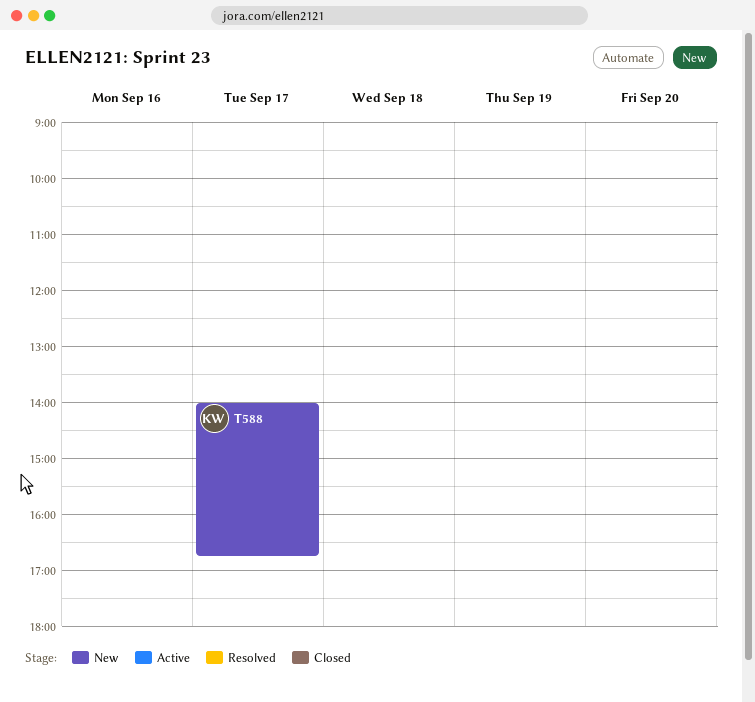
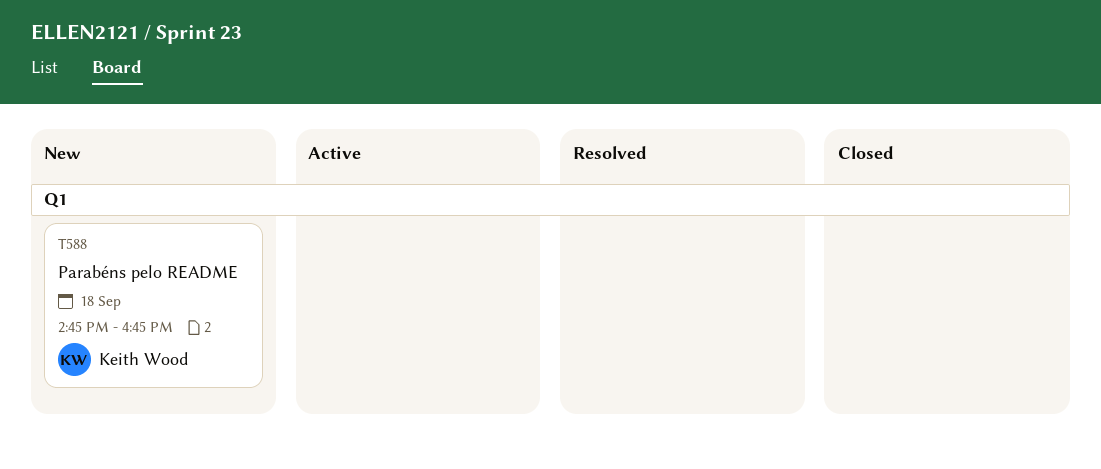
T588, day: Sep 17 -> Sep 18
T588, begins: 14:00 -> 14:45

